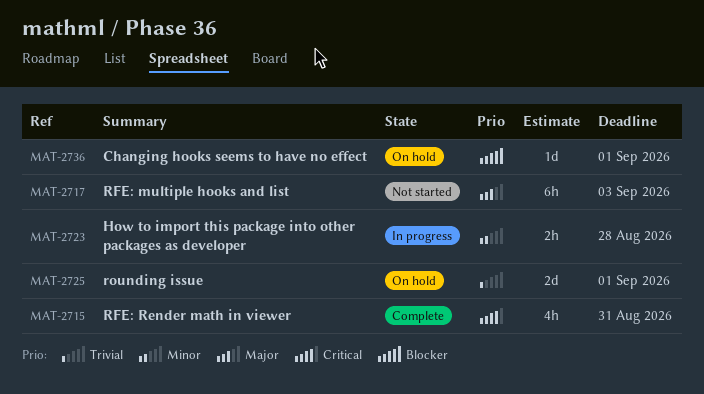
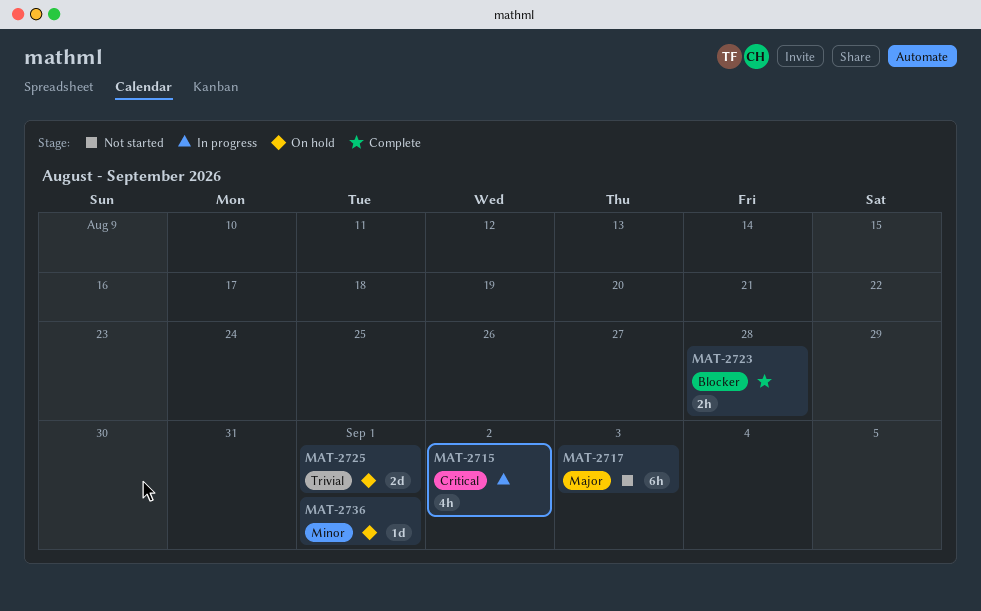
MAT-2715, status: Complete -> In progress
MAT-2715, due: Aug 31 -> Sep 2
MAT-2723, status: In progress -> Complete
MAT-2723, priority: Minor -> Blocker
MAT-2736, priority: Blocker -> Minor

